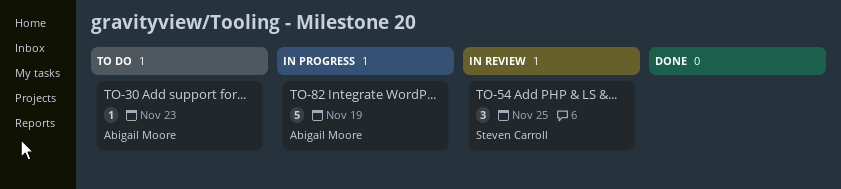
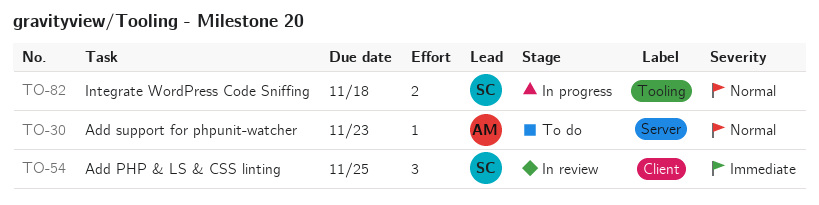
TO-82, owner: Abigail Moore -> Steven Carroll
TO-82, estimate: 5 -> 2
TO-82, due: Nov 19 -> Nov 18

